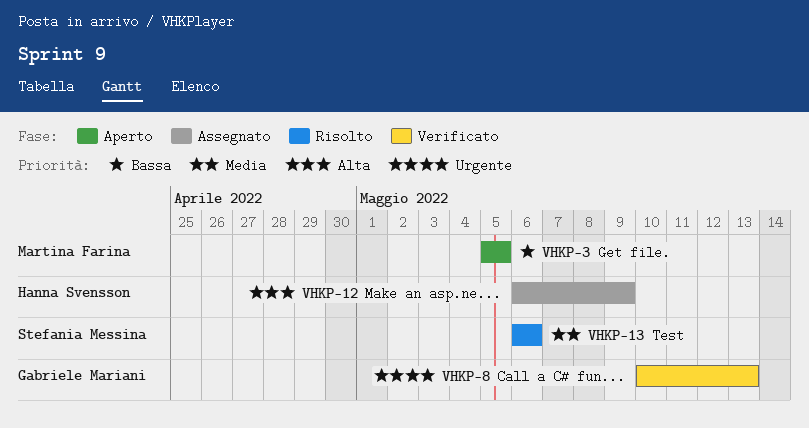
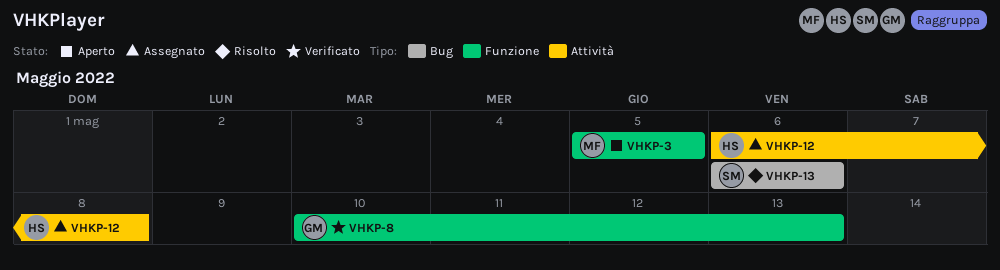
VHKP-12, due: May 9 -> May 8

